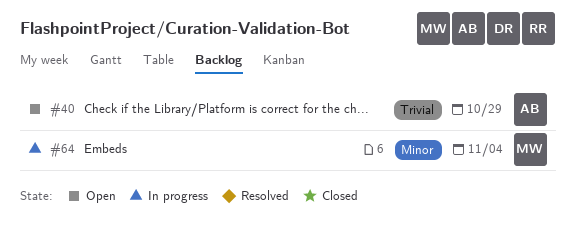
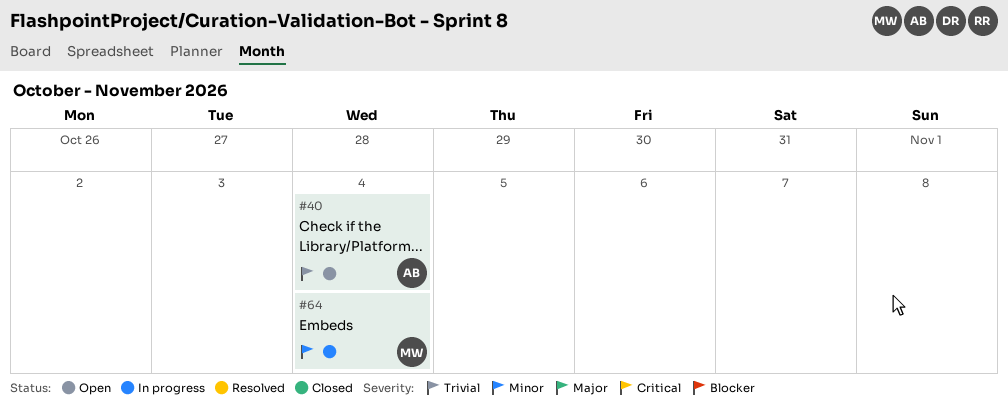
#40, due: Oct 29 -> Nov 4

